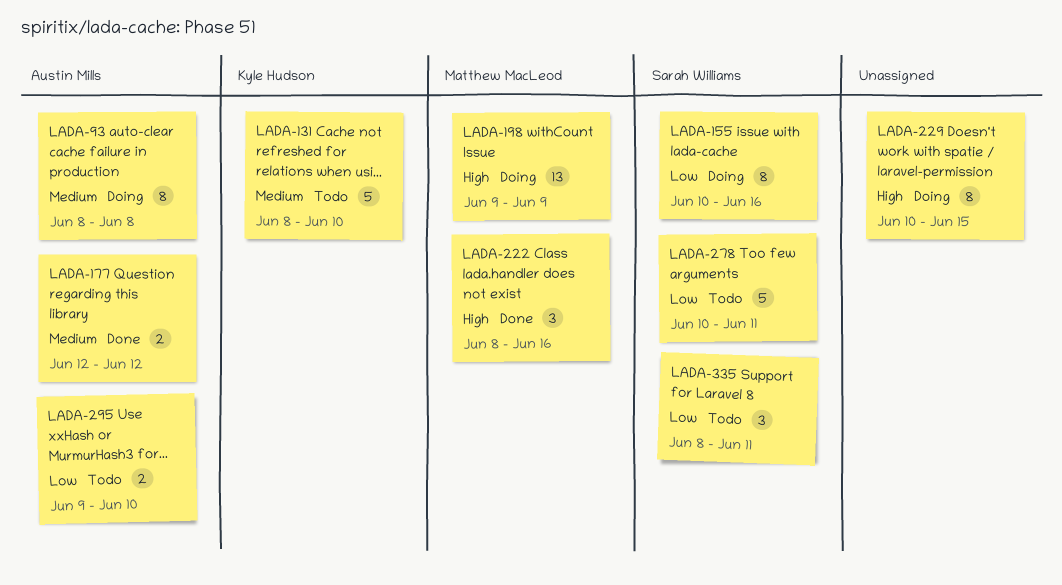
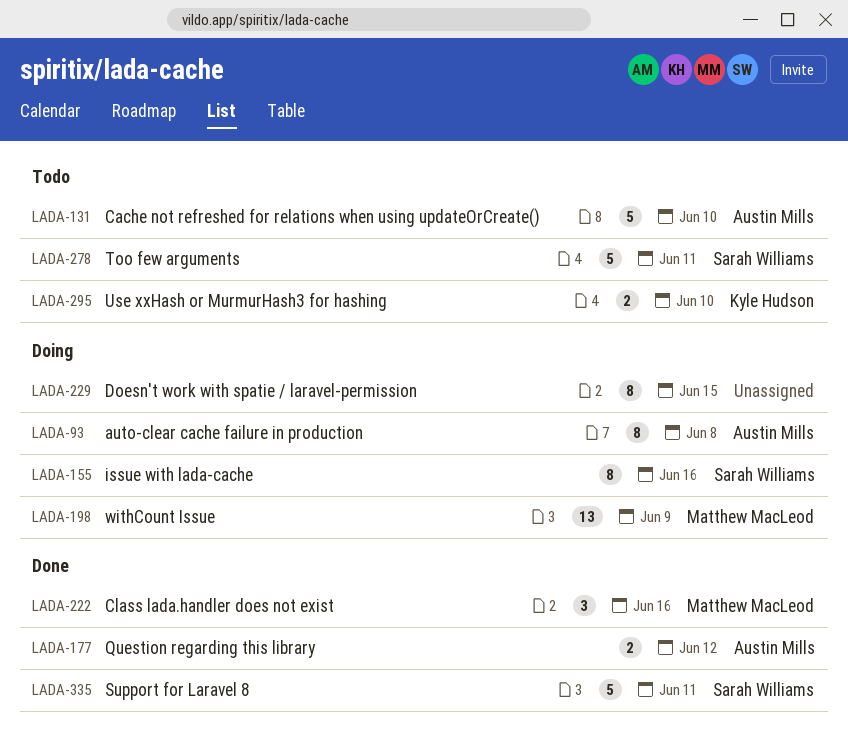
LADA-131, owner: Kyle Hudson -> Austin Mills
LADA-295, owner: Austin Mills -> Kyle Hudson
LADA-335, status: Todo -> Done
LADA-335, estimate: 3 -> 5

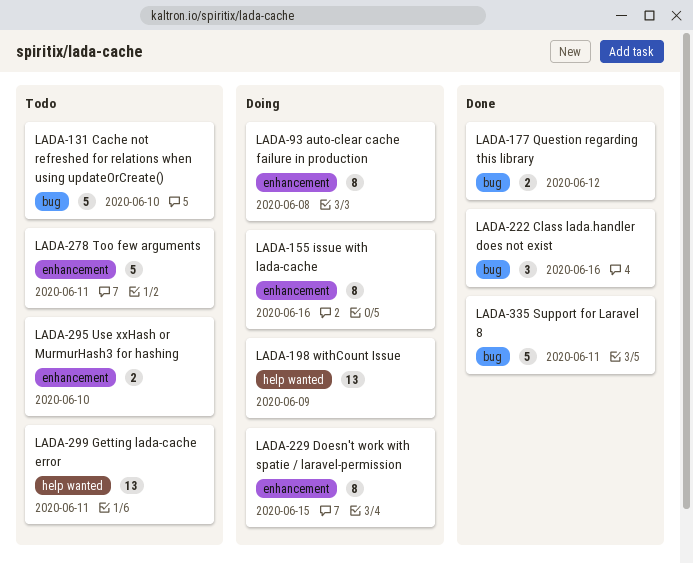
LADA-299: none -> present

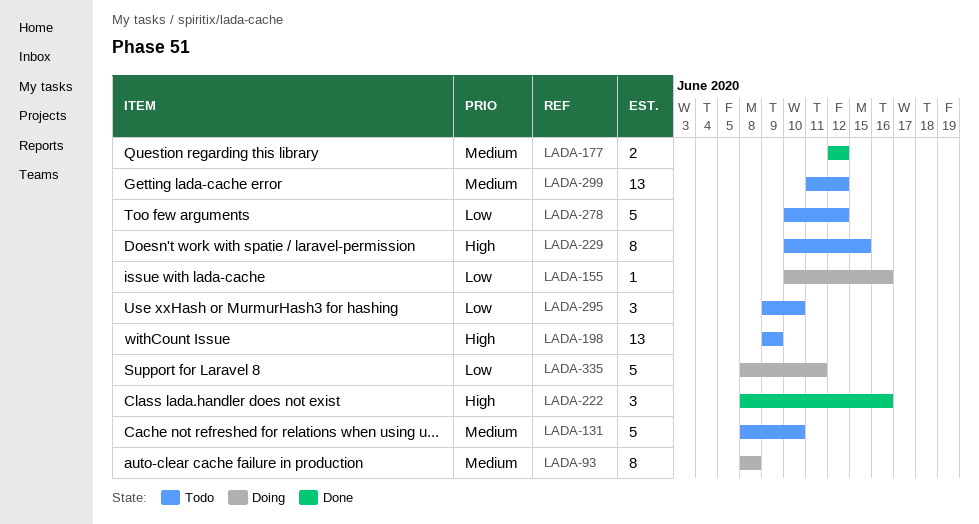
LADA-155, estimate: 8 -> 1
LADA-198, status: Doing -> Todo
LADA-229, status: Doing -> Todo
LADA-278, due: Jun 11 -> Jun 12
LADA-295, estimate: 2 -> 3
LADA-299, due: Jun 11 -> Jun 12
LADA-335, status: Done -> Doing

